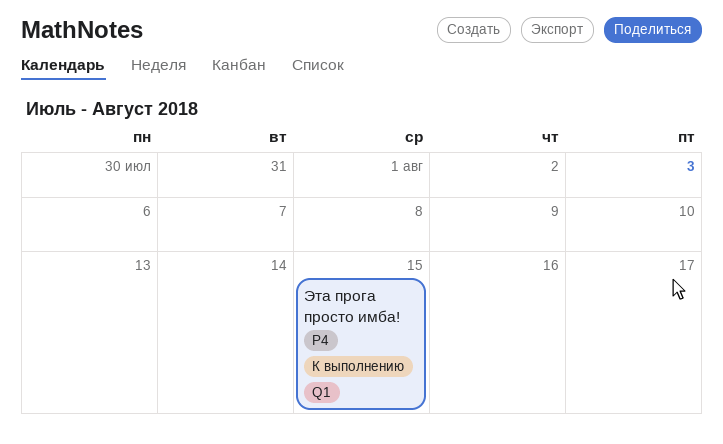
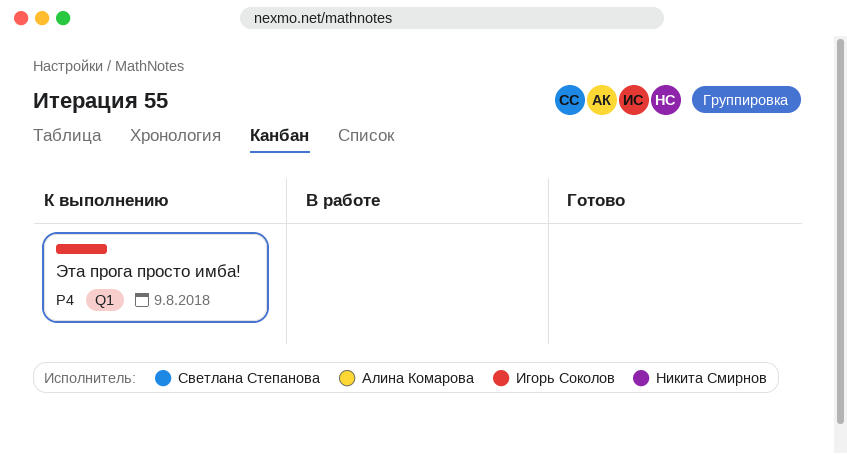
Эта прога просто имба!, due: Aug 15 -> Aug 9

